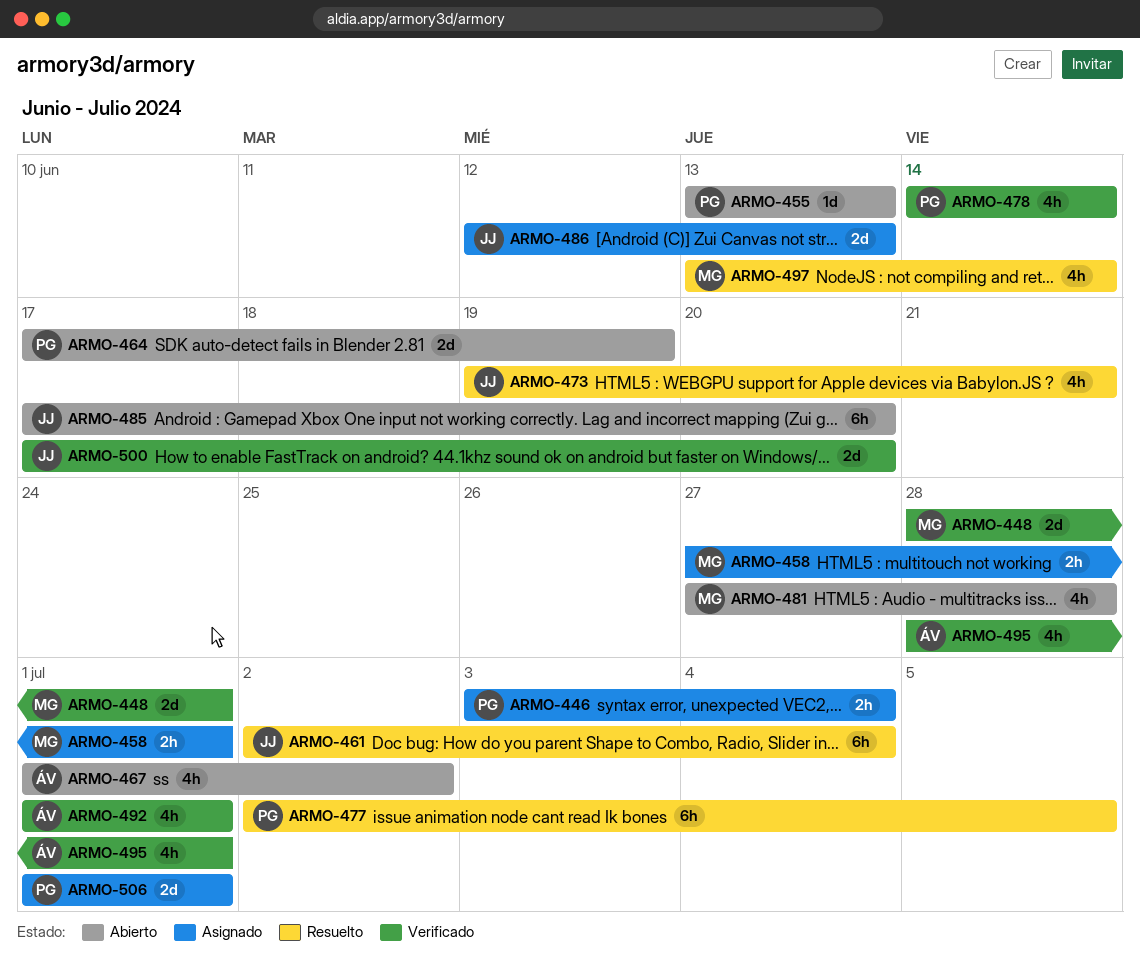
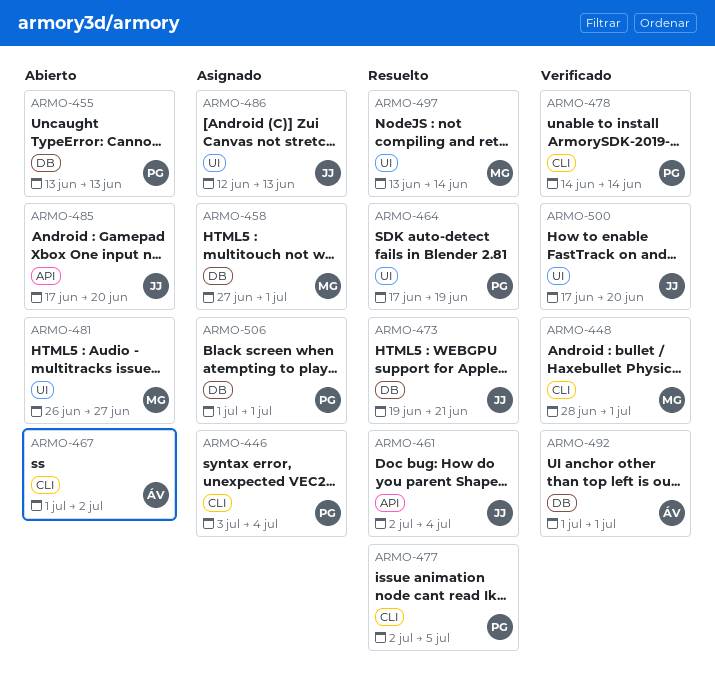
ARMO-464, status: Abierto -> Resuelto
ARMO-481, start: Jun 27 -> Jun 26
ARMO-481, due: Jun 28 -> Jun 27
ARMO-495: present -> none

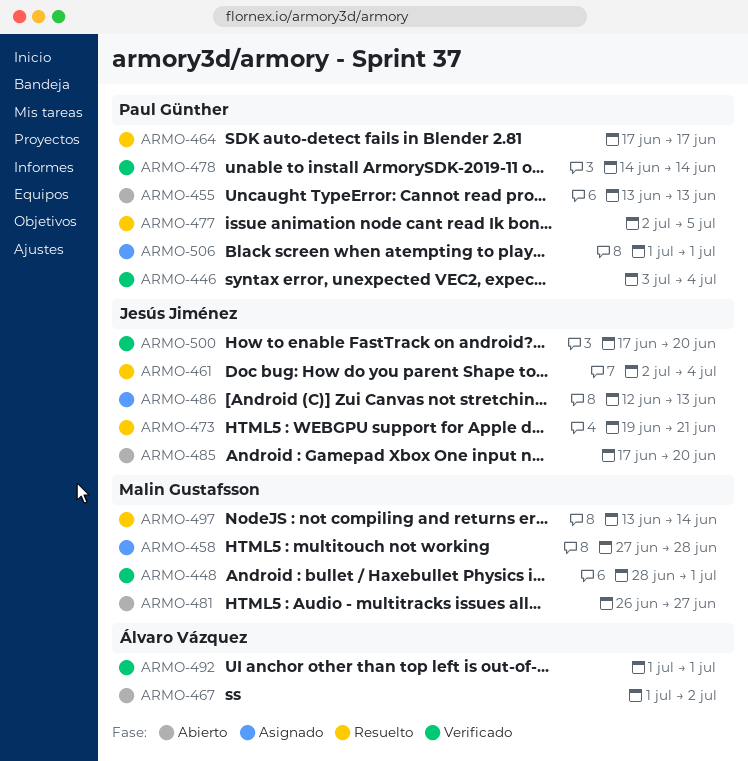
ARMO-446, status: Asignado -> Verificado
ARMO-458, due: Jul 1 -> Jun 28
ARMO-464, due: Jun 19 -> Jun 17

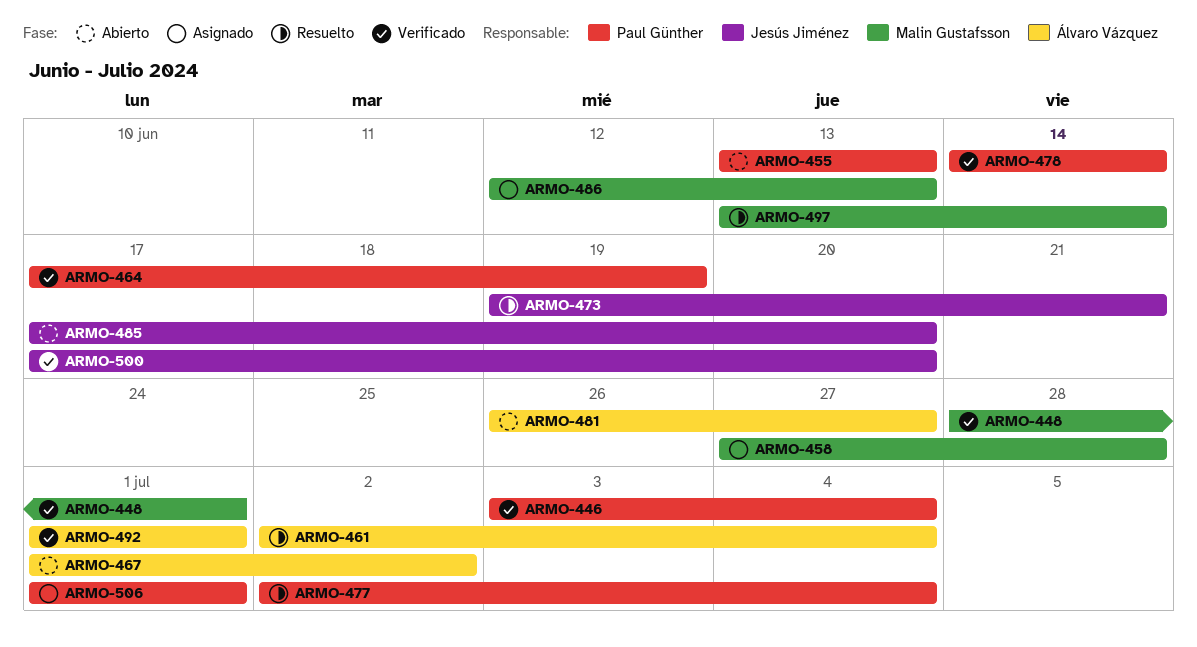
ARMO-461, owner: Jesús Jiménez -> Álvaro Vázquez
ARMO-464, status: Resuelto -> Verificado
ARMO-464, due: Jun 17 -> Jun 19
ARMO-477, due: Jul 5 -> Jul 4
ARMO-481, owner: Malin Gustafsson -> Álvaro Vázquez
ARMO-486, owner: Jesús Jiménez -> Malin Gustafsson

